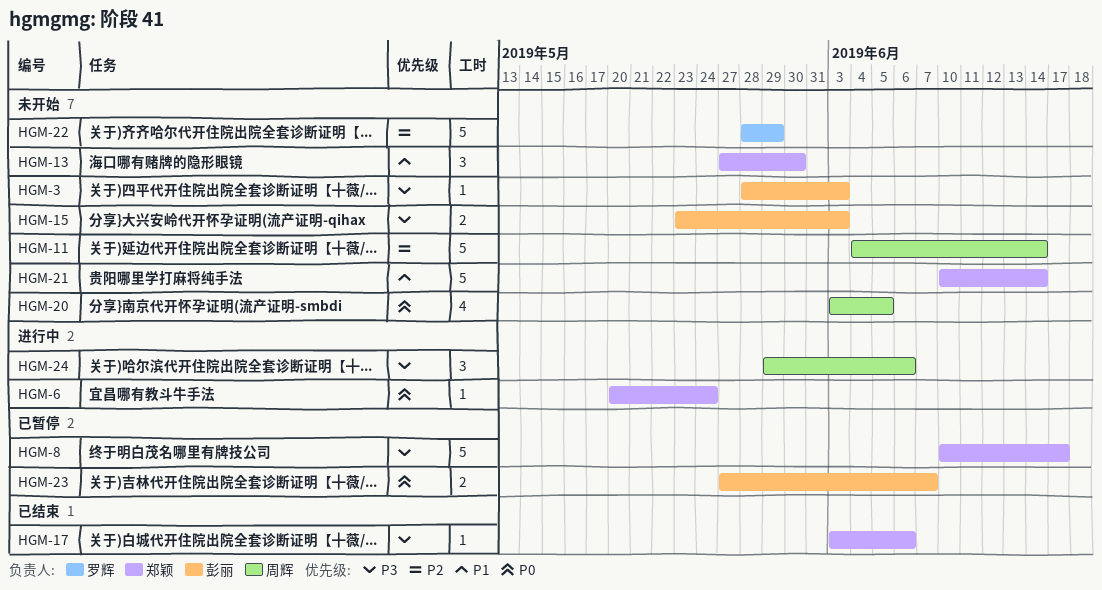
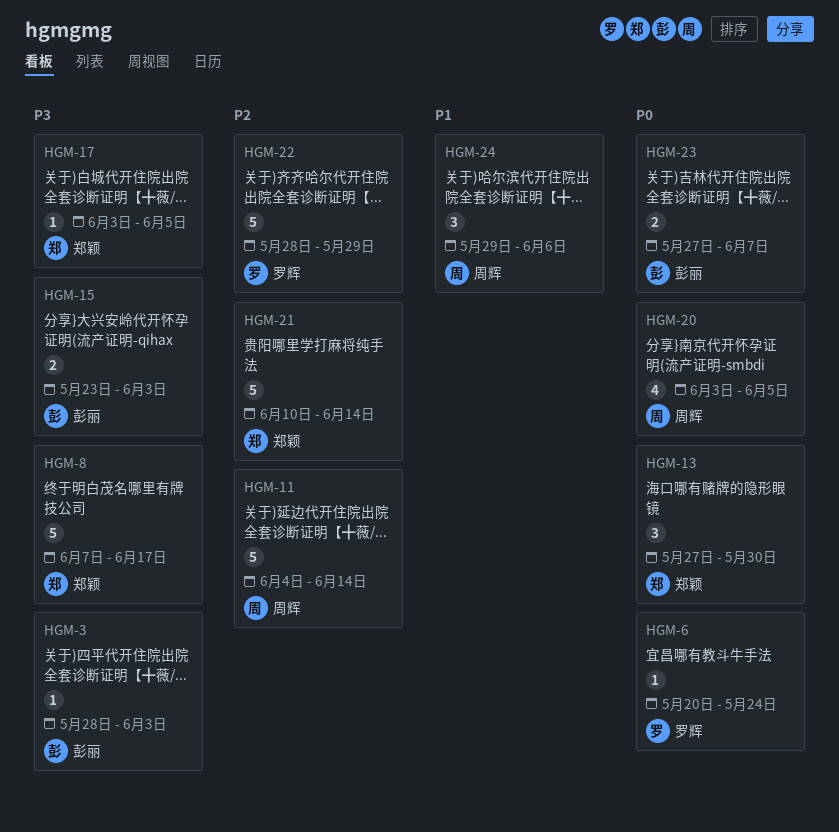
HGM-6, owner: 郑颖 -> 罗辉
HGM-8, start: Jun 10 -> Jun 7
HGM-13, priority: P1 -> P0
HGM-17, due: Jun 6 -> Jun 5
HGM-21, priority: P1 -> P2
HGM-24, priority: P3 -> P1

